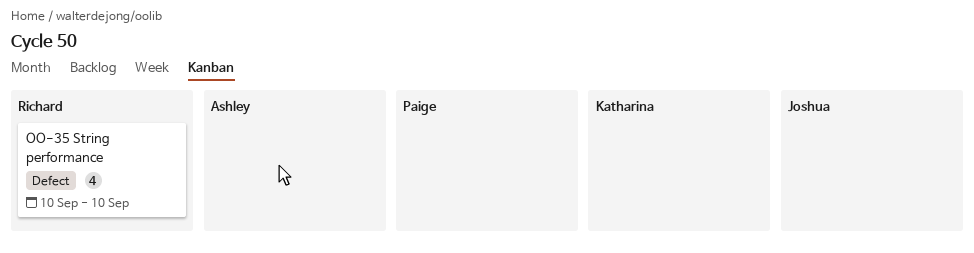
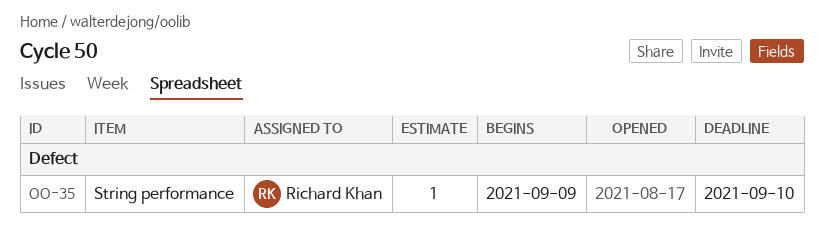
OO-35, estimate: 4 -> 1
OO-35, start: Sep 10 -> Sep 9

